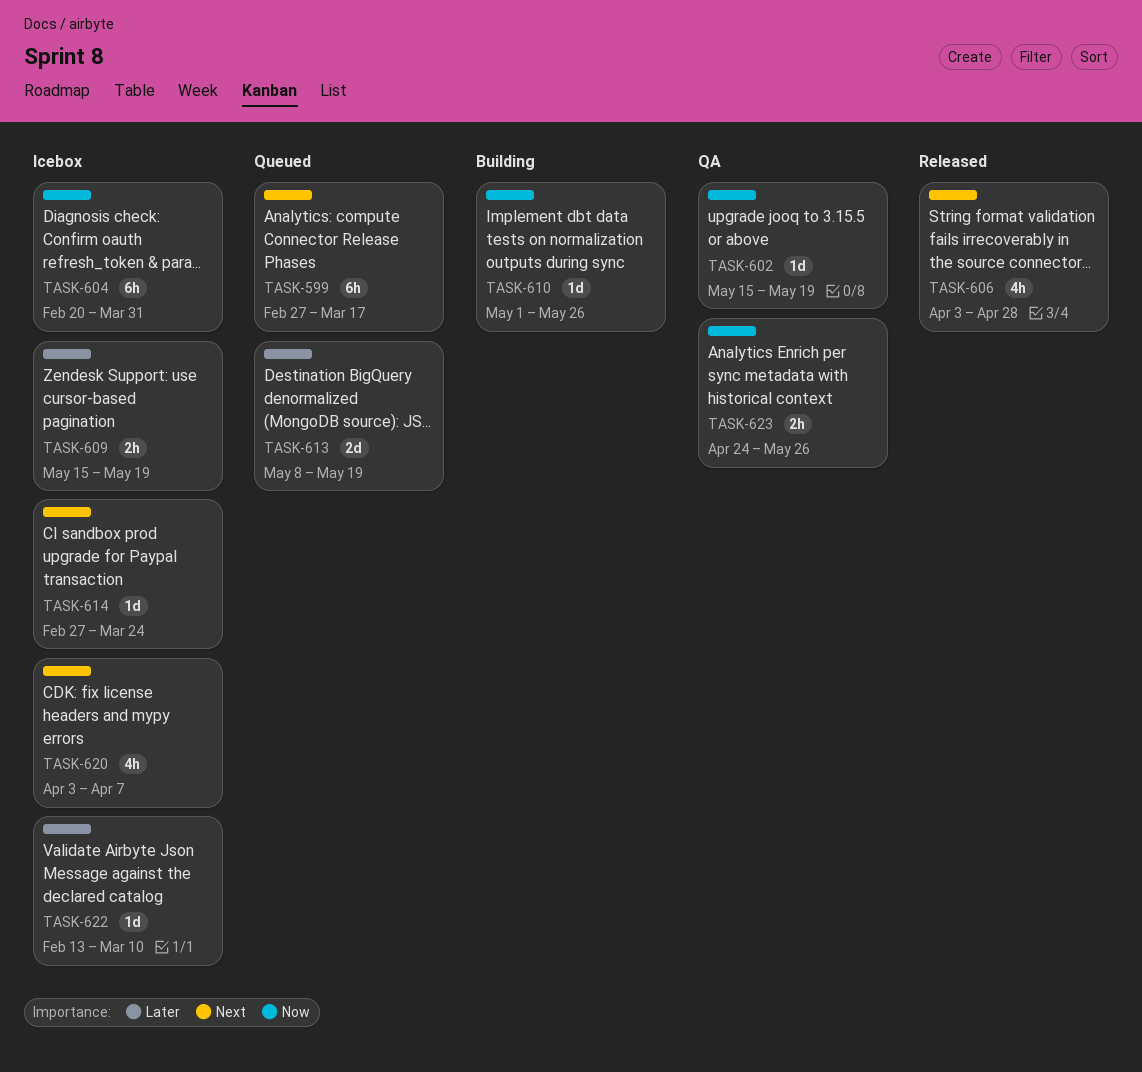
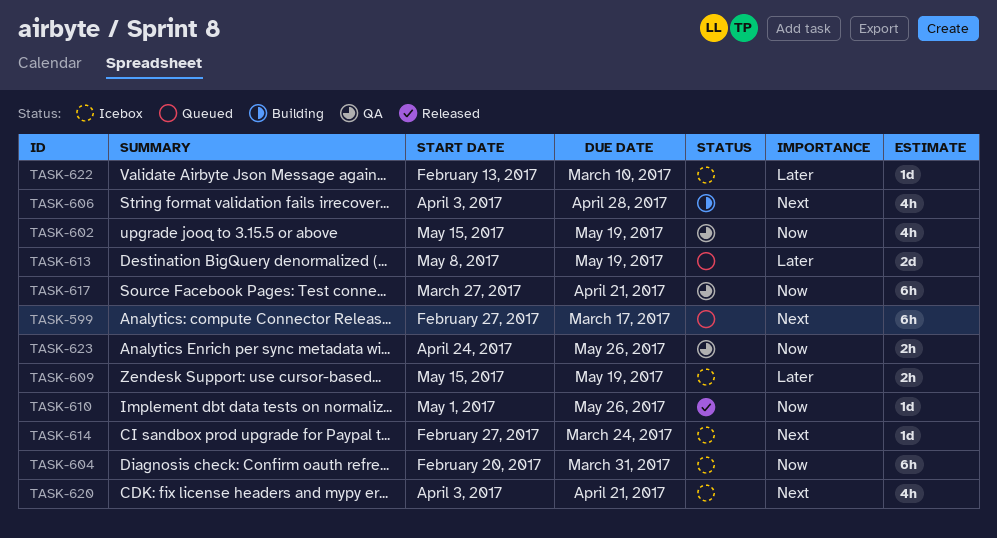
TASK-602, estimate: 1d -> 4h
TASK-606, status: Released -> Building
TASK-610, status: Building -> Released
TASK-617: none -> present
TASK-620, due: Apr 7 -> Apr 21

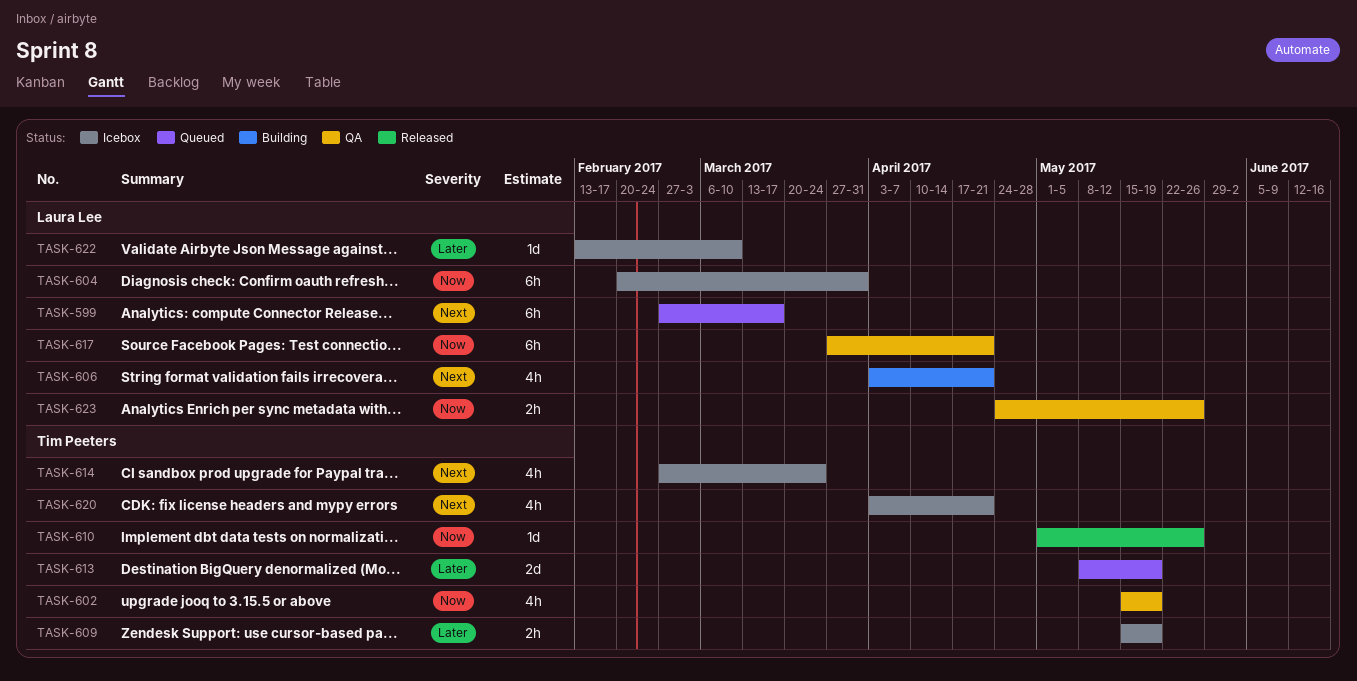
TASK-606, due: Apr 28 -> Apr 21
TASK-614, estimate: 1d -> 4h

